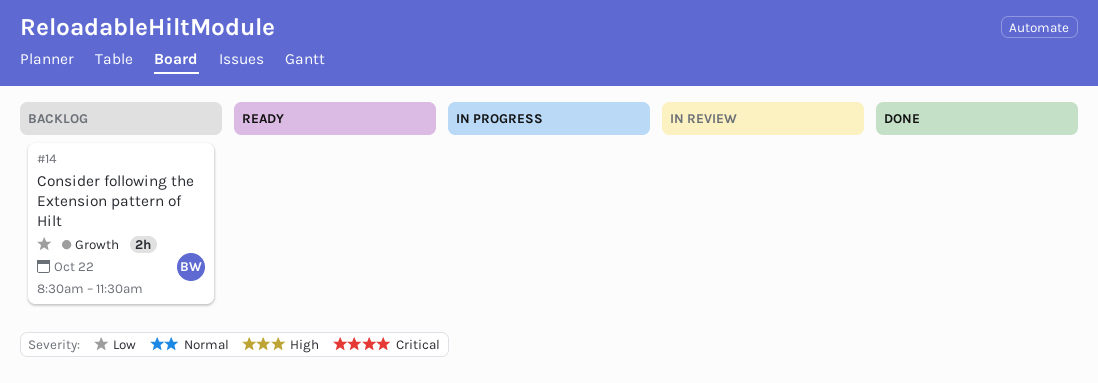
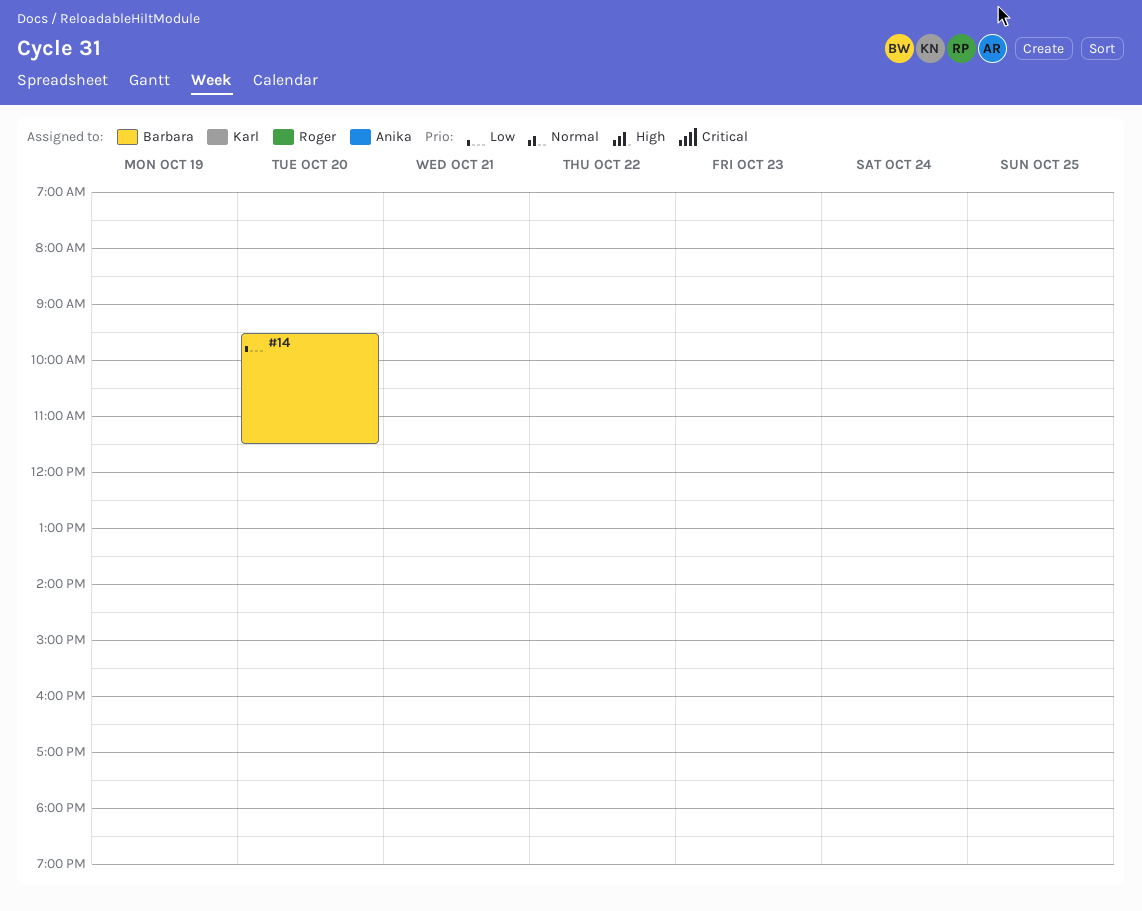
#14, day: Oct 22 -> Oct 20
#14, begins: 08:30 -> 09:30

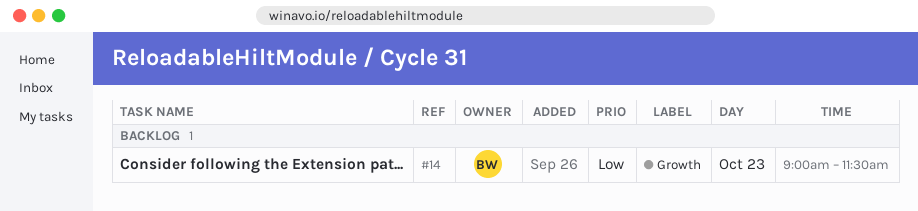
#14, day: Oct 20 -> Oct 23
#14, begins: 09:30 -> 09:00

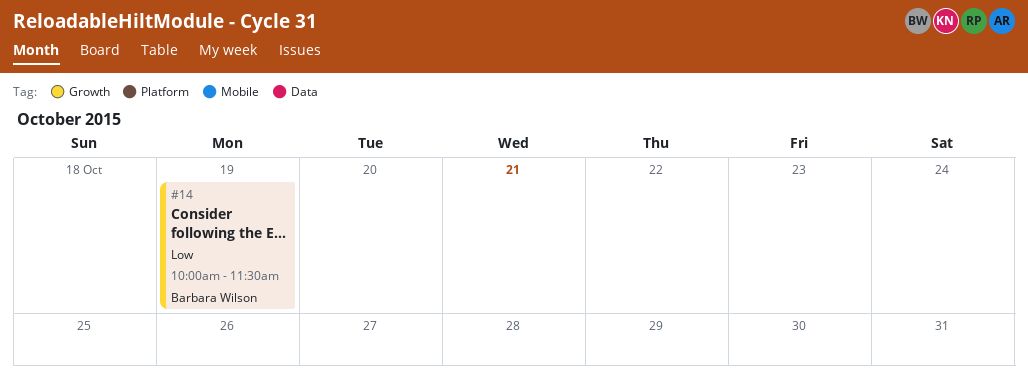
#14, day: Oct 23 -> Oct 19
#14, begins: 09:00 -> 10:00

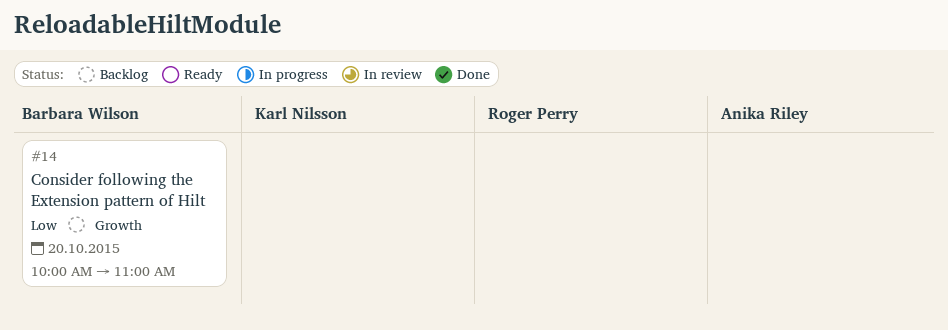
#14, day: Oct 19 -> Oct 20
#14, ends: 11:30 -> 11:00

